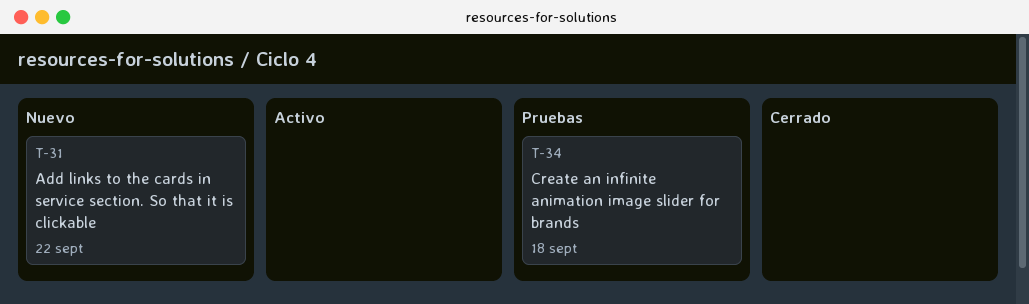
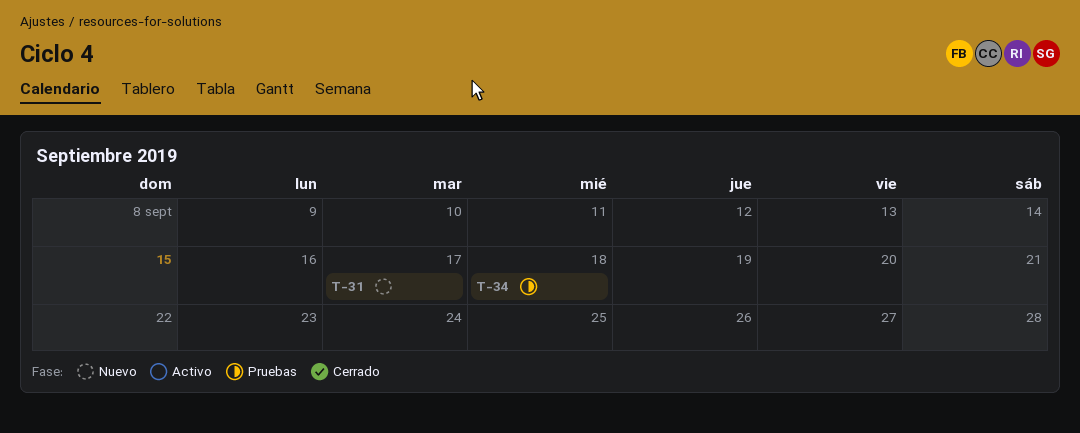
T-31, due: Sep 22 -> Sep 17

